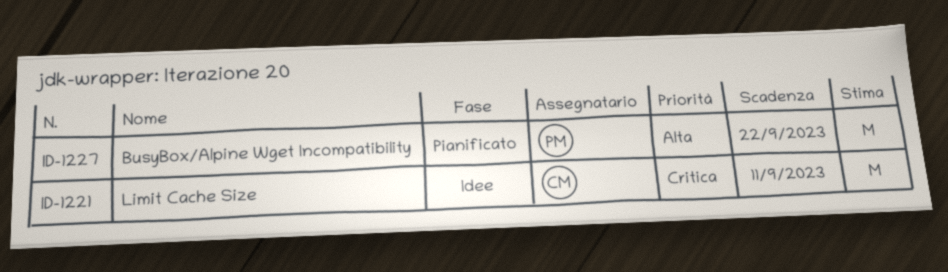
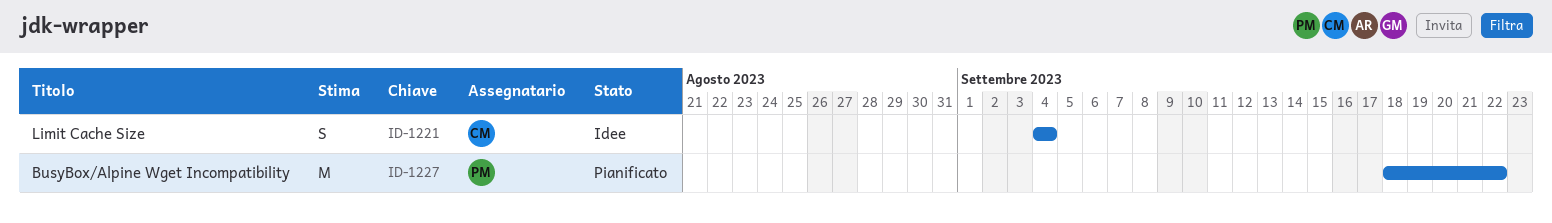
ID-1221, estimate: M -> S
ID-1221, due: Sep 11 -> Sep 4

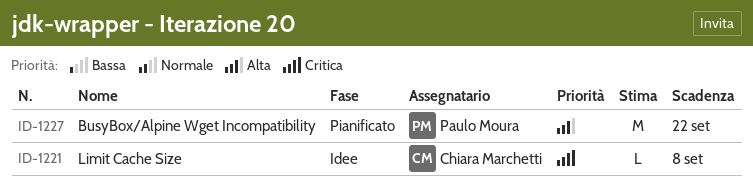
ID-1221, estimate: S -> L
ID-1221, due: Sep 4 -> Sep 8

